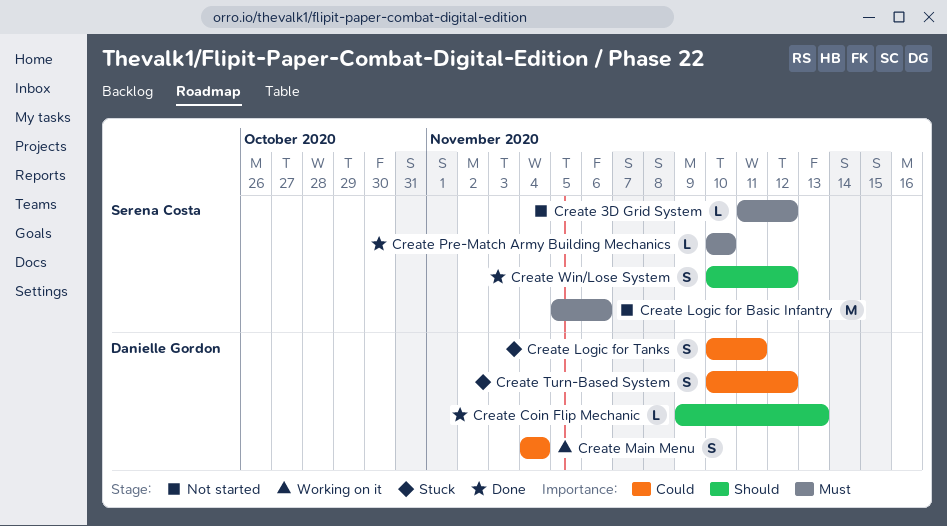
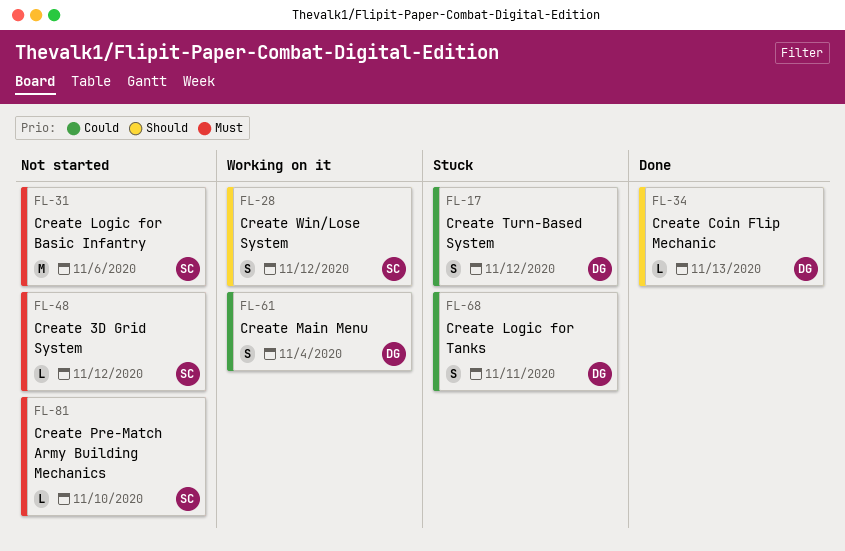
Create Pre-Match Army Building Mechanics, status: Done -> Not started
Create Win/Lose System, status: Done -> Working on it

